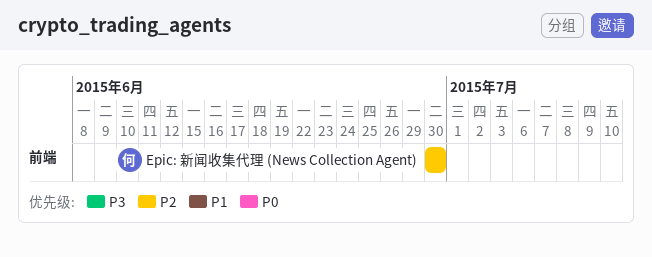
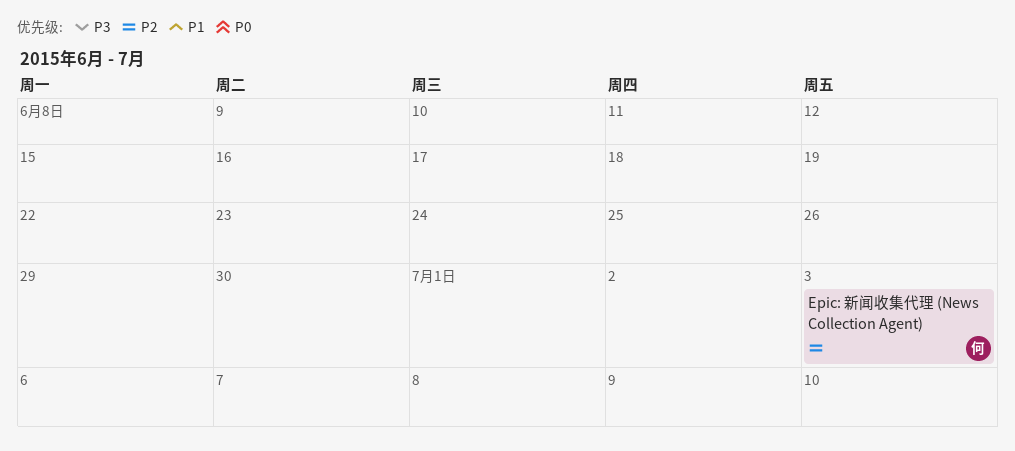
Epic: 新闻收集代理 (News Collection Agent), due: Jun 30 -> Jul 3

